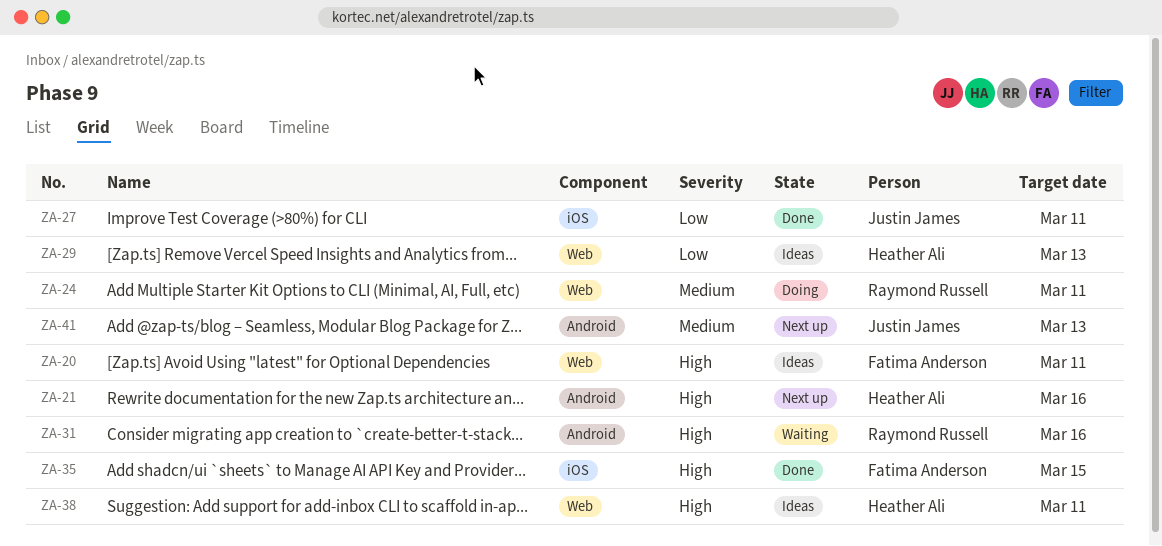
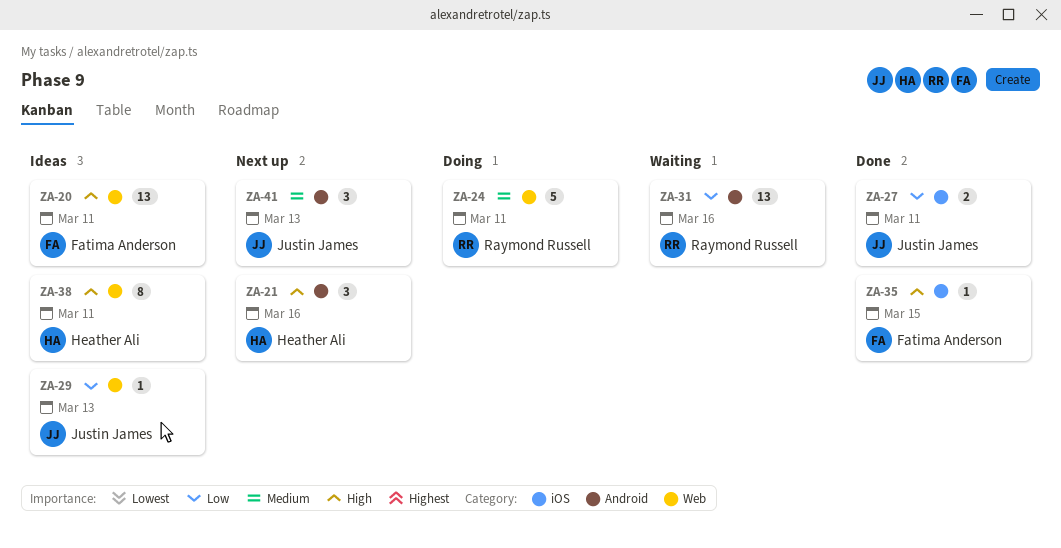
ZA-29, owner: Heather Ali -> Justin James
ZA-31, priority: High -> Low

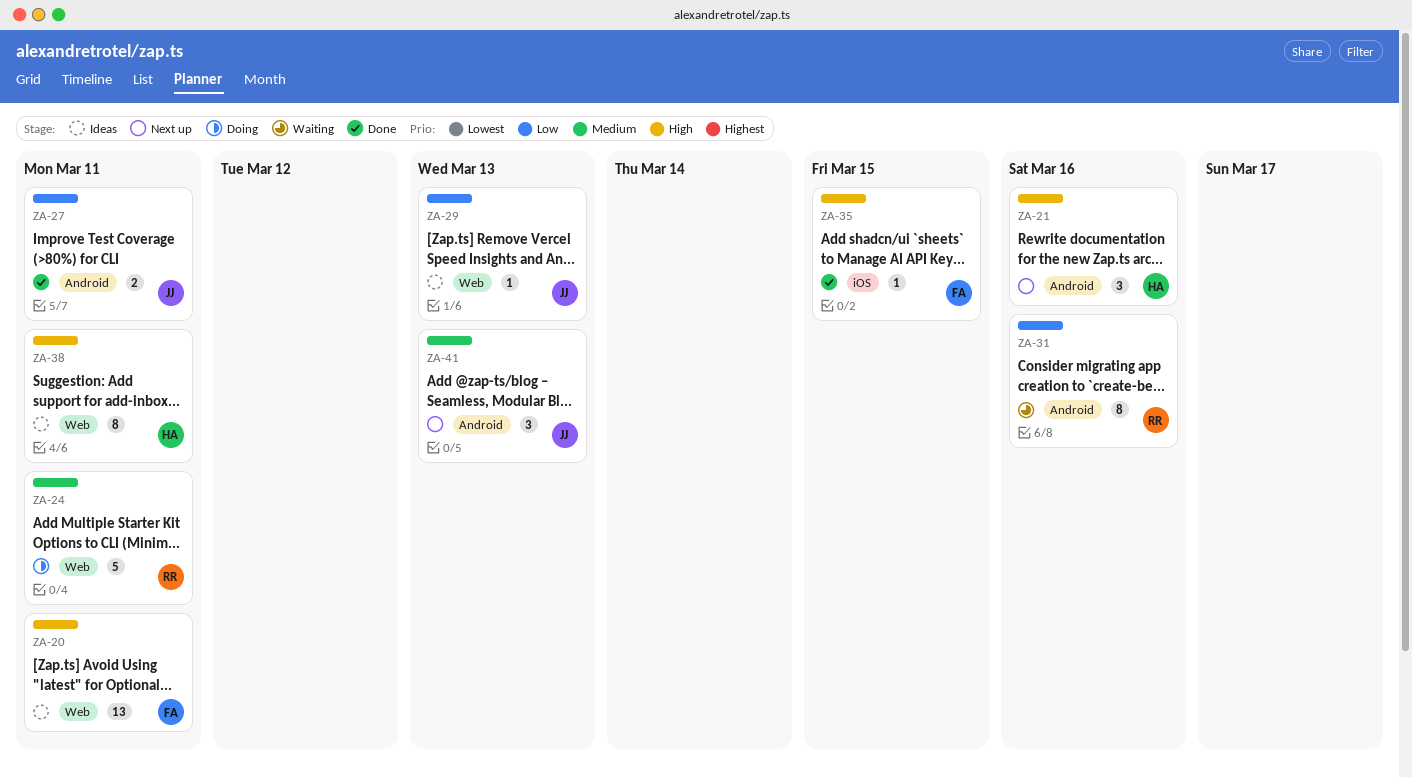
ZA-27, label: iOS -> Android
ZA-31, estimate: 13 -> 8

